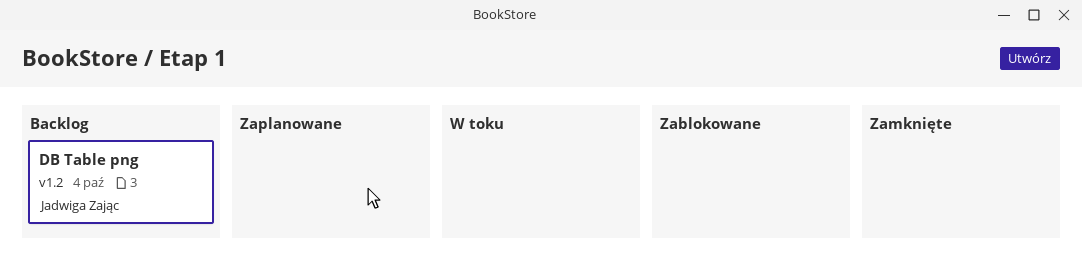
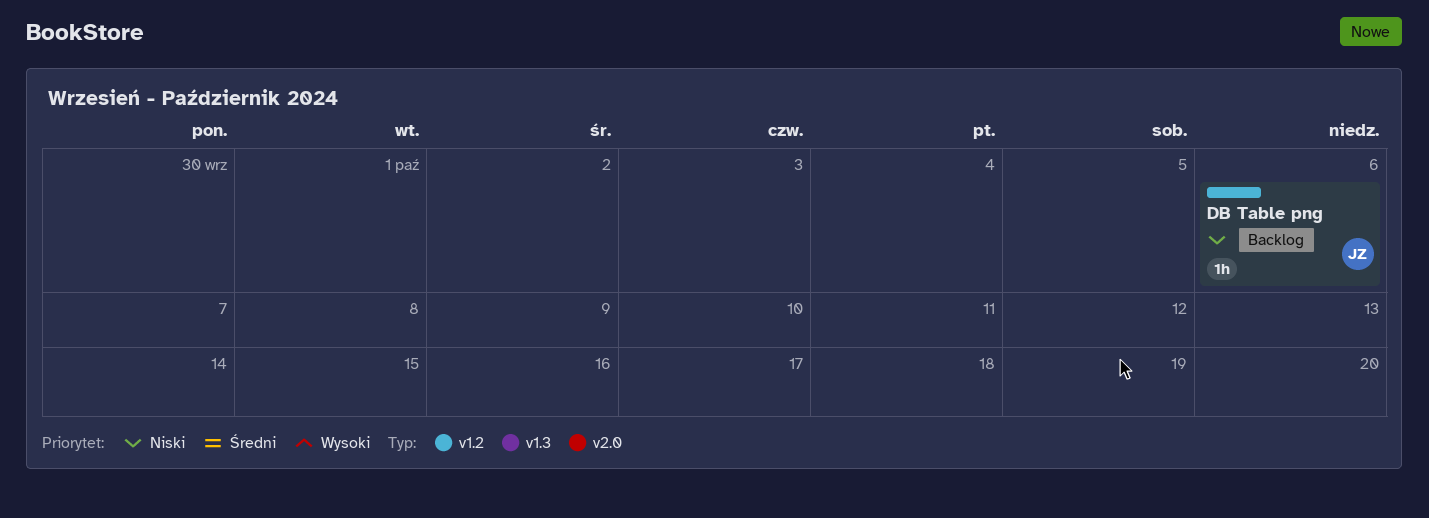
DB Table png, due: Oct 4 -> Oct 6

